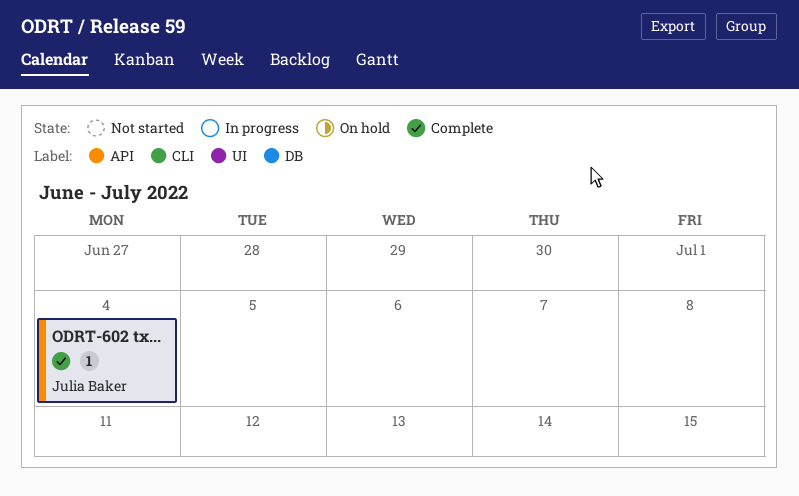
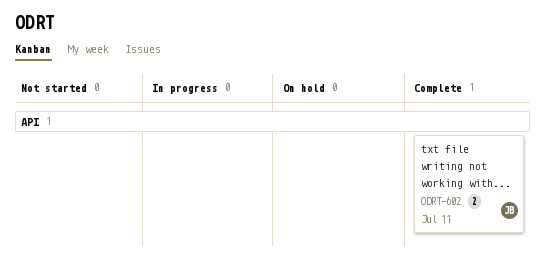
ODRT-602, estimate: 1 -> 2
ODRT-602, due: Jul 4 -> Jul 11

